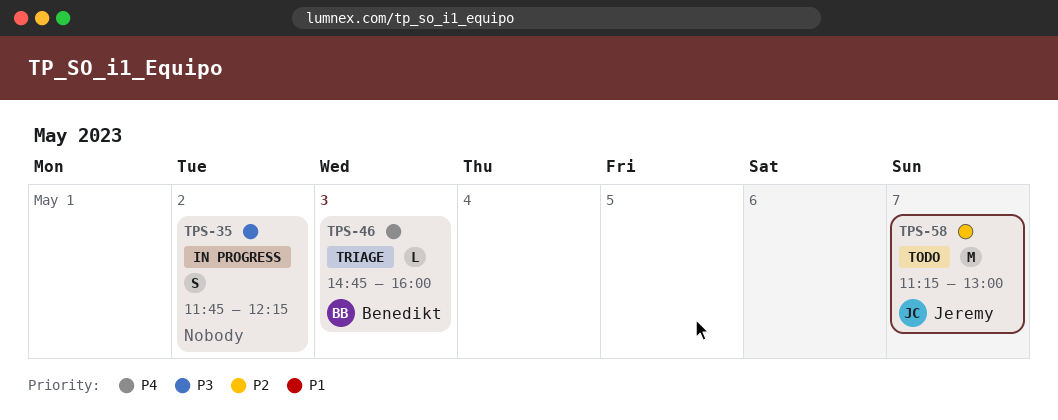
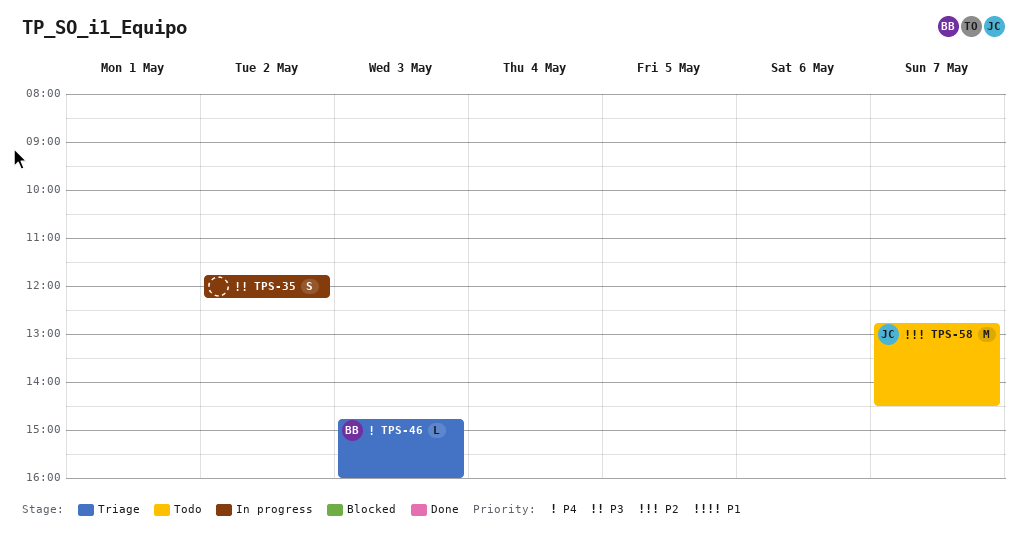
TPS-58, begins: 11:15 -> 12:45
TPS-58, ends: 13:00 -> 14:30

